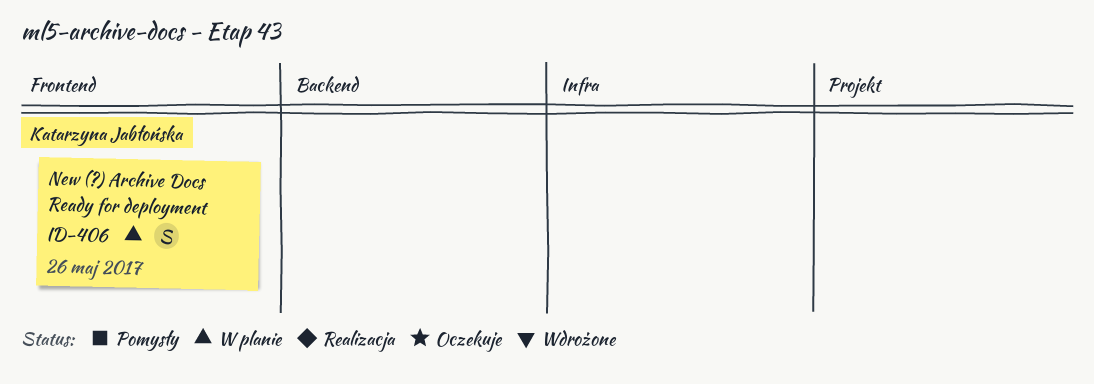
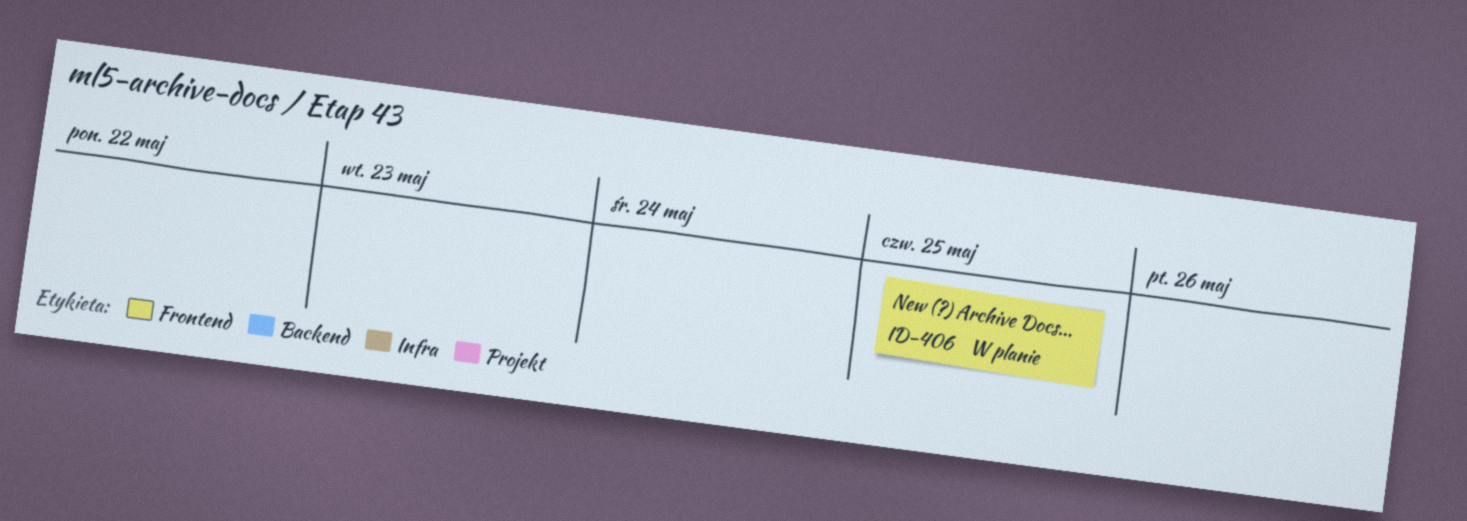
ID-406, due: May 26 -> May 25

